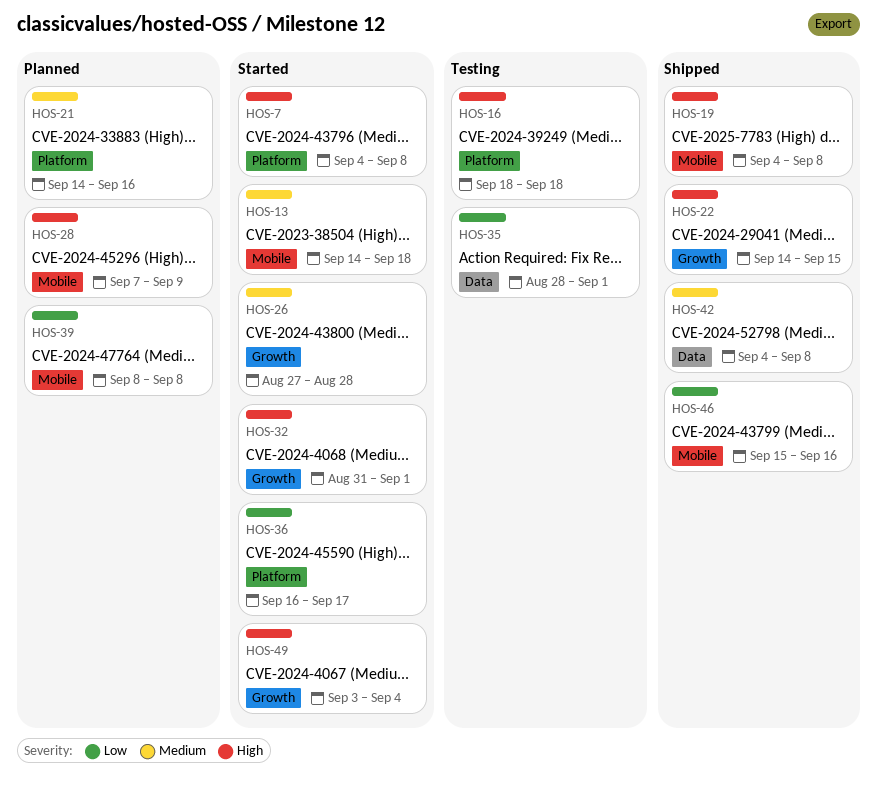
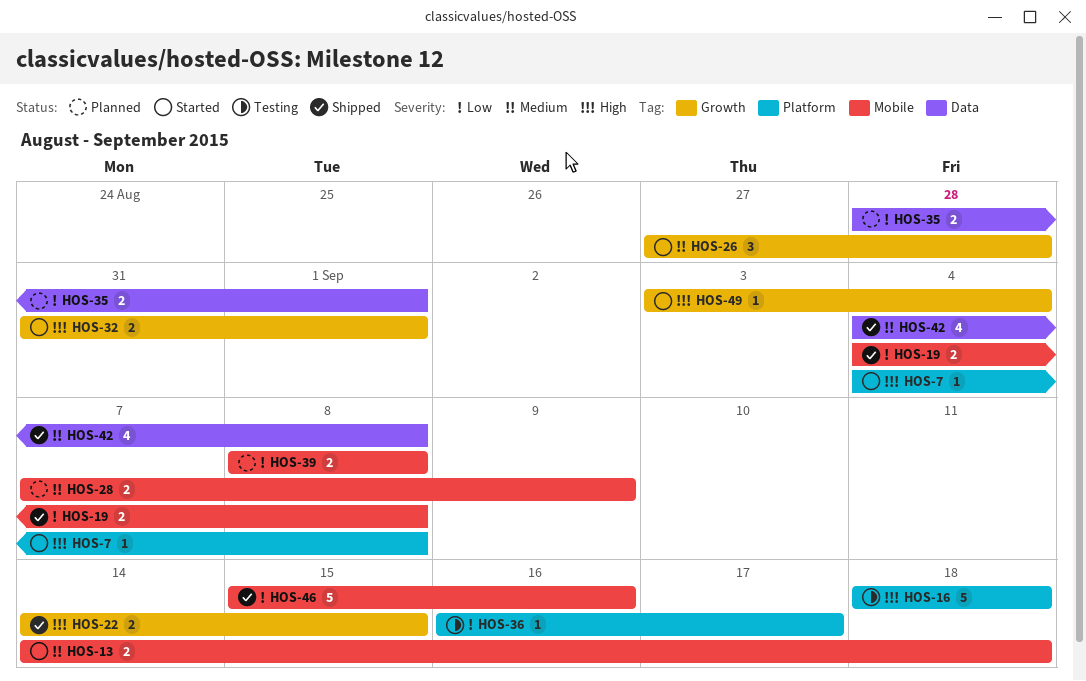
HOS-19, priority: High -> Low
HOS-21: present -> none
HOS-28, priority: High -> Medium
HOS-35, status: Testing -> Planned
HOS-36, status: Started -> Testing

